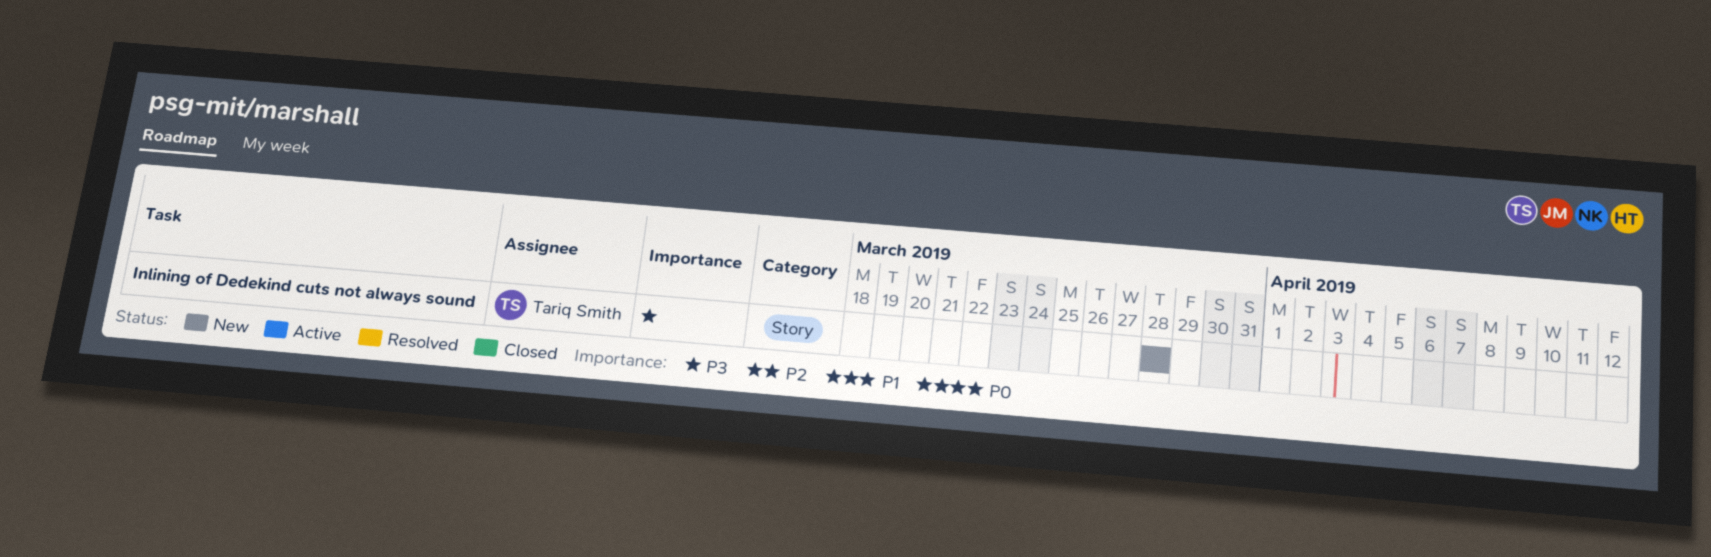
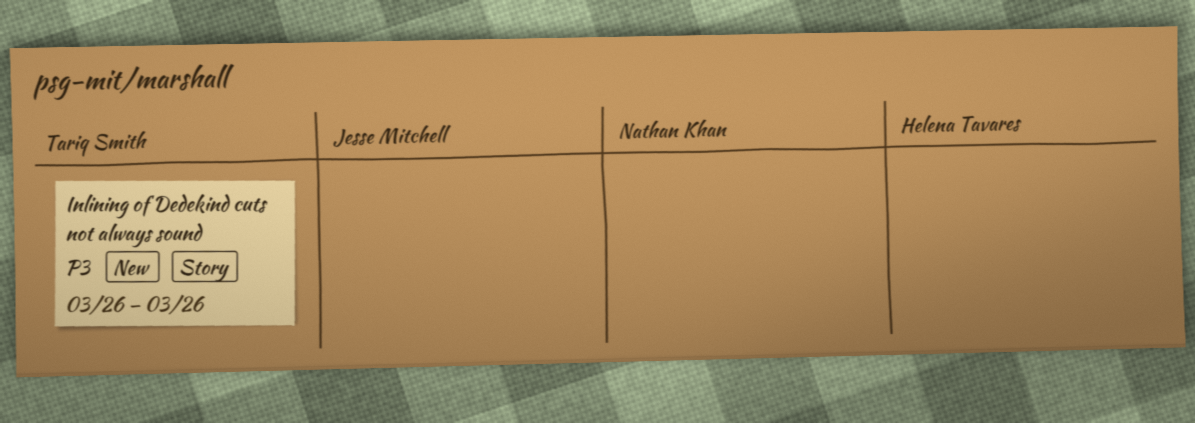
Inlining of Dedekind cuts not always sound, start: Mar 28 -> Mar 26
Inlining of Dedekind cuts not always sound, due: Mar 28 -> Mar 26

